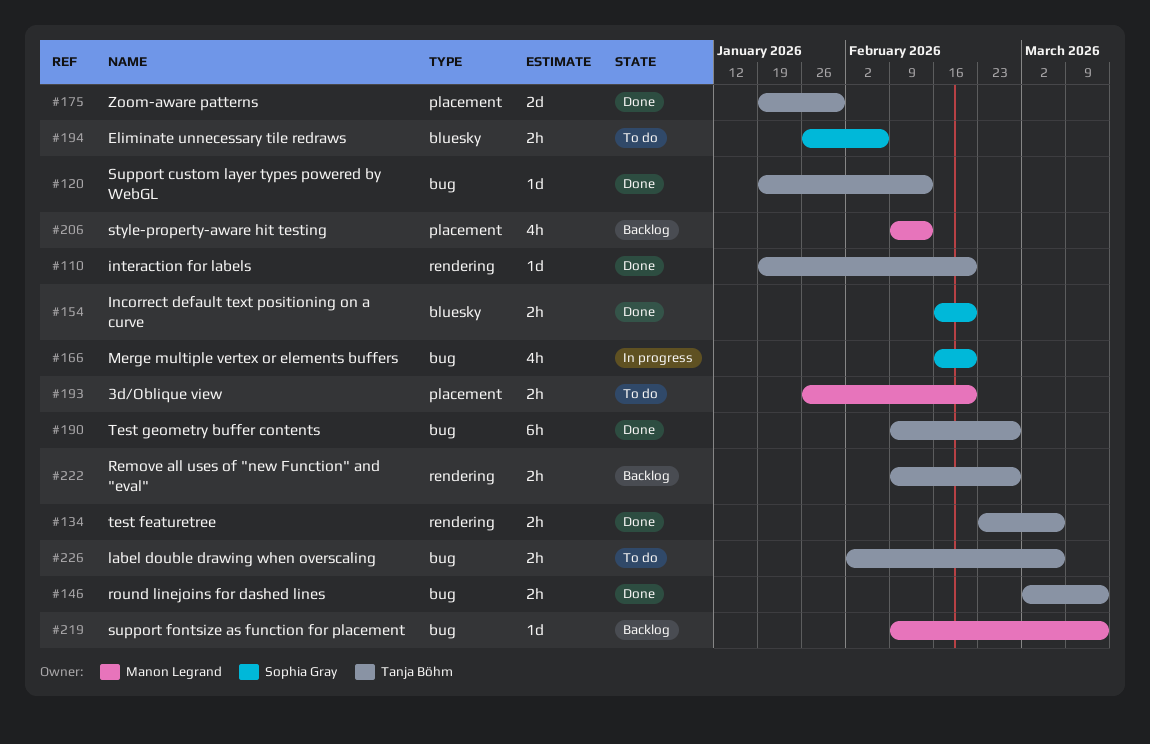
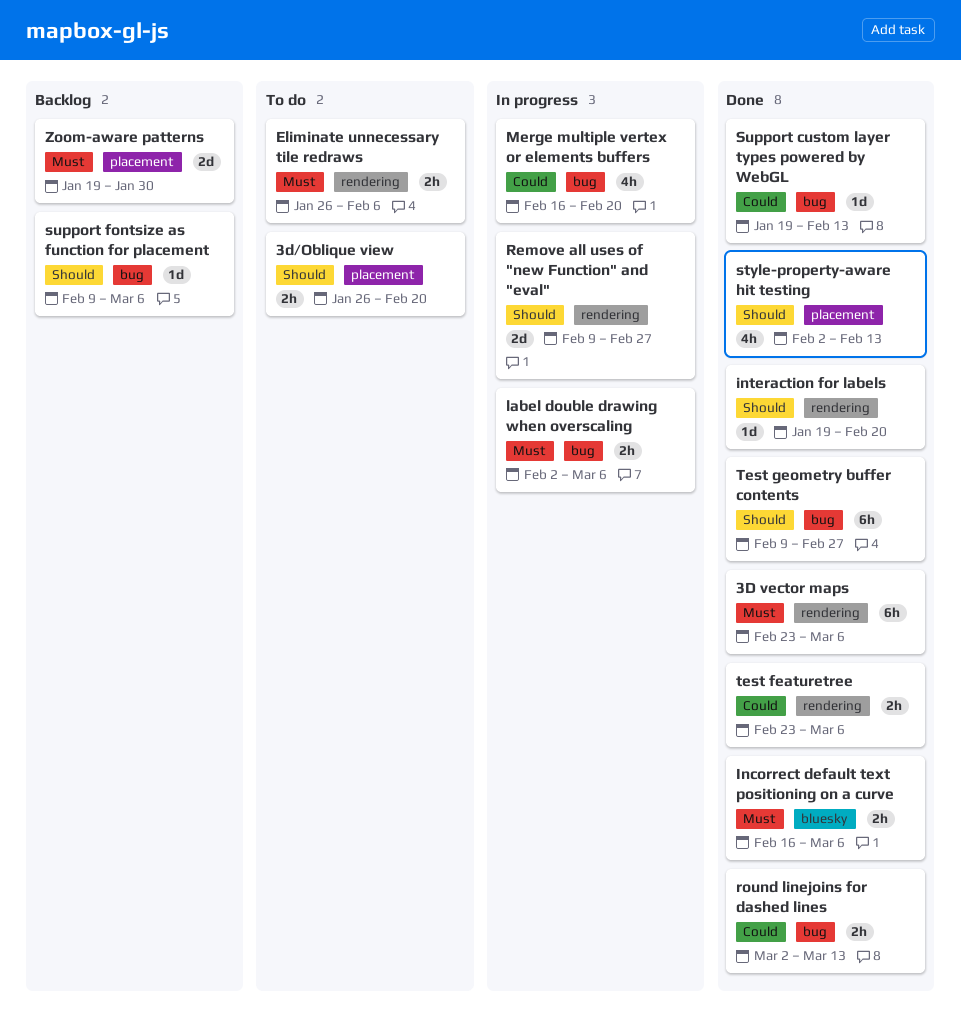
3D vector maps: none -> present
Eliminate unnecessary tile redraws, label: bluesky -> rendering
Incorrect default text positioning on a curve, due: Feb 20 -> Mar 6
label double drawing when overscaling, status: To do -> In progress
Remove all uses of "new Function" and "eval", status: Backlog -> In progress
Remove all uses of "new Function" and "eval", estimate: 2h -> 2d
style-property-aware hit testing, status: Backlog -> Done
style-property-aware hit testing, start: Feb 9 -> Feb 2
support fontsize as function for placement, due: Mar 13 -> Mar 6
Zoom-aware patterns, status: Done -> Backlog

